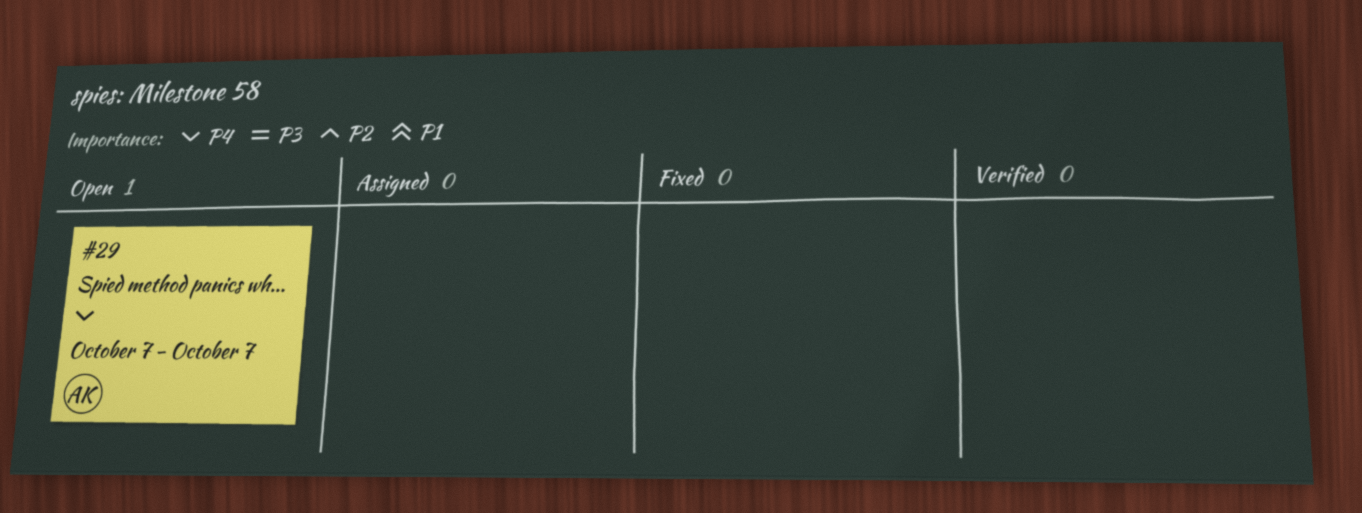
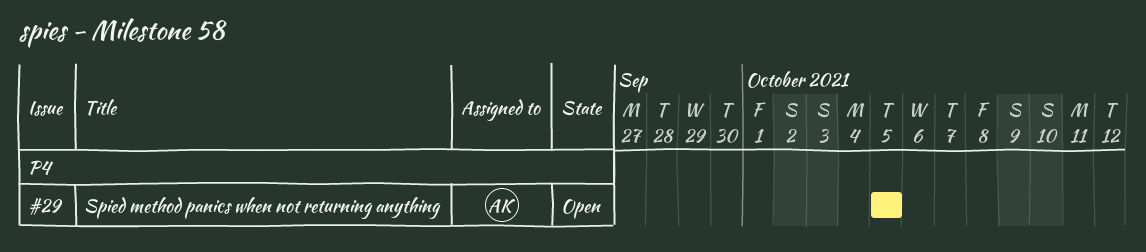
#29, start: Oct 7 -> Oct 5
#29, due: Oct 7 -> Oct 5

